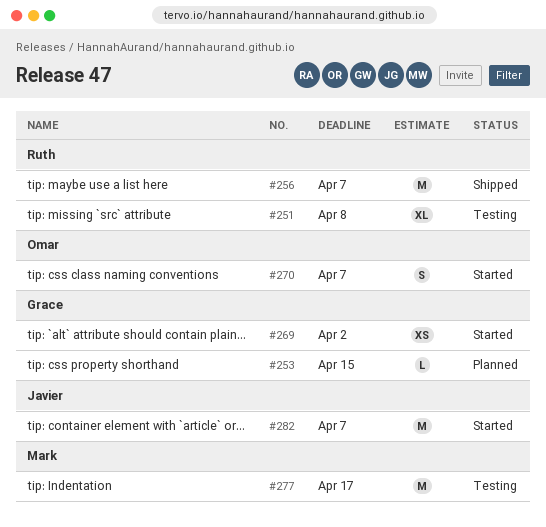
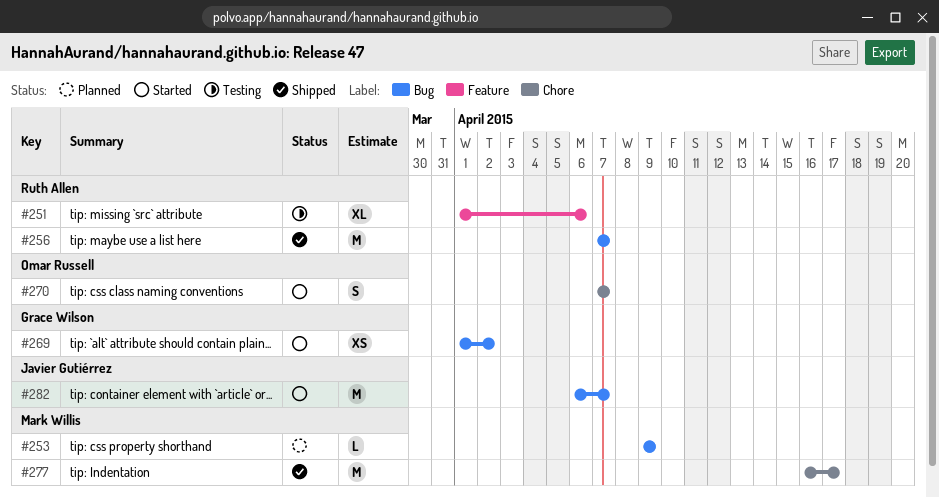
#251, due: Apr 8 -> Apr 6
#253, owner: Grace Wilson -> Mark Willis
#253, due: Apr 15 -> Apr 9
#277, status: Testing -> Shipped

